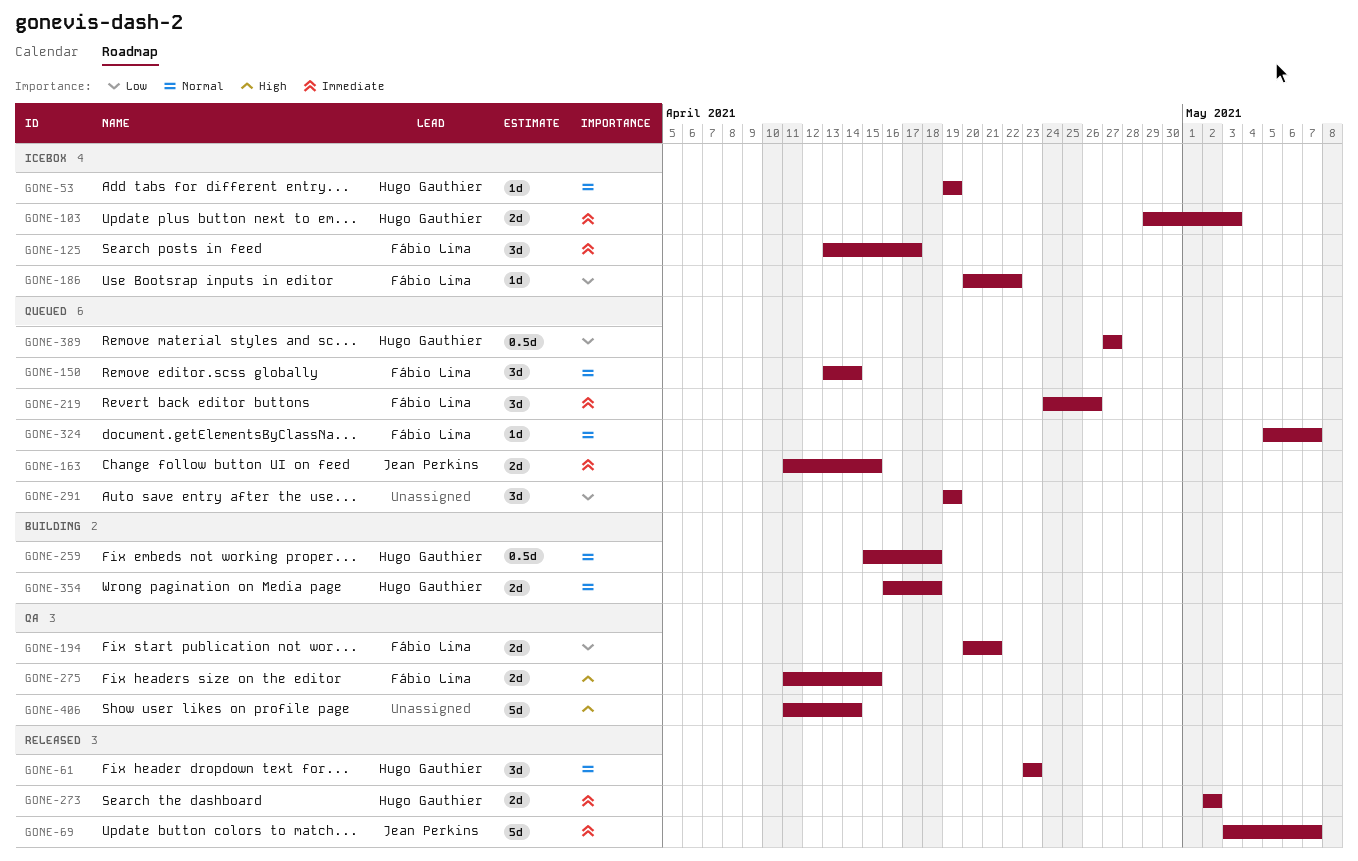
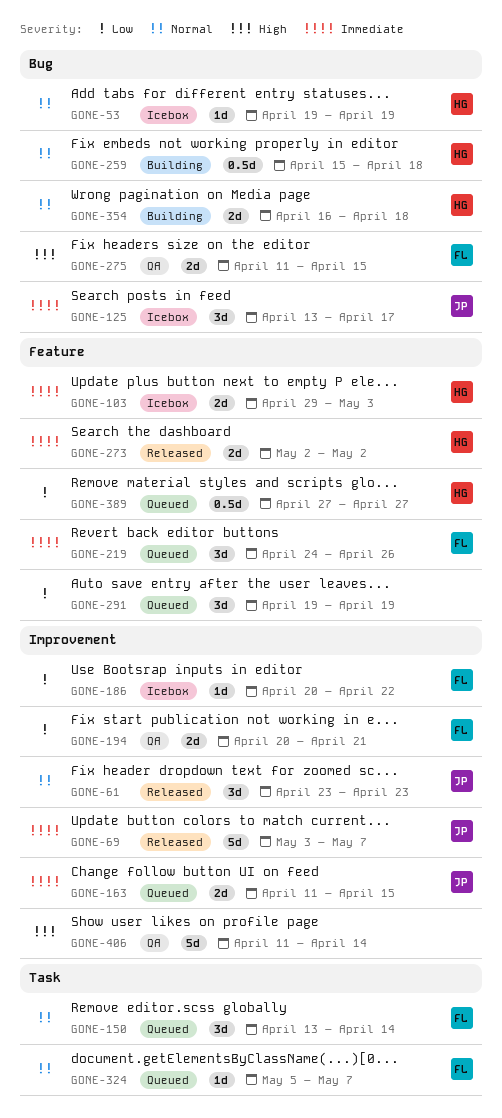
GONE-61, owner: Hugo Gauthier -> Jean Perkins
GONE-125, owner: Fábio Lima -> Jean Perkins

